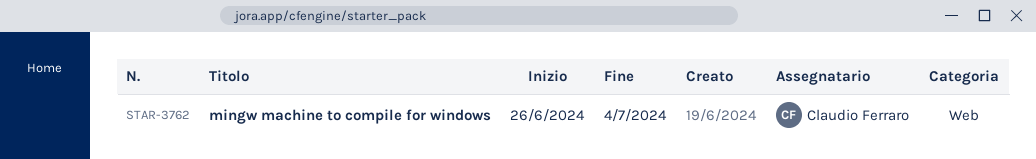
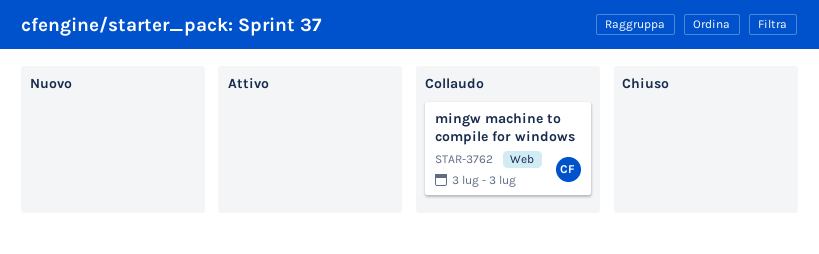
STAR-3762, start: Jun 26 -> Jul 3
STAR-3762, due: Jul 4 -> Jul 3

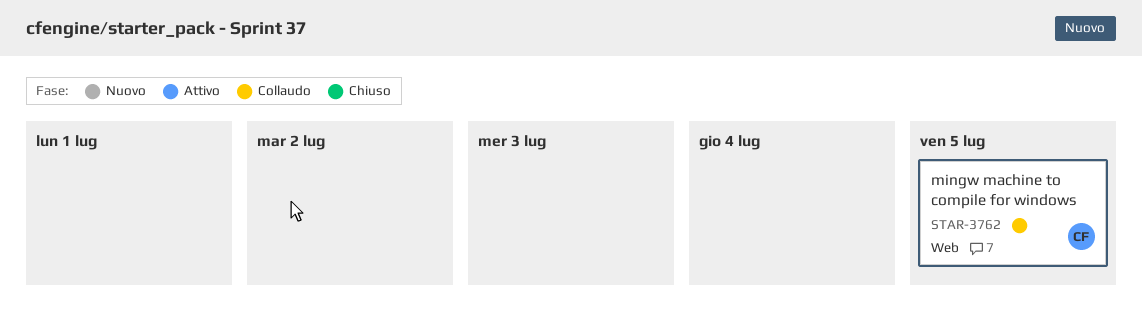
STAR-3762, due: Jul 3 -> Jul 5

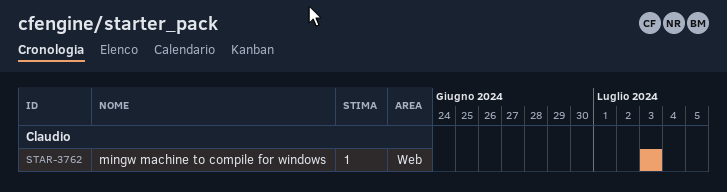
STAR-3762, due: Jul 5 -> Jul 3

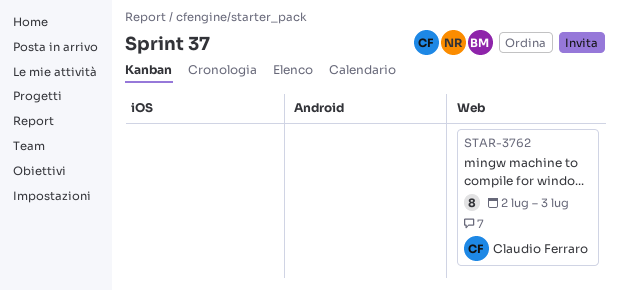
STAR-3762, estimate: 1 -> 8
STAR-3762, start: Jul 3 -> Jul 2

